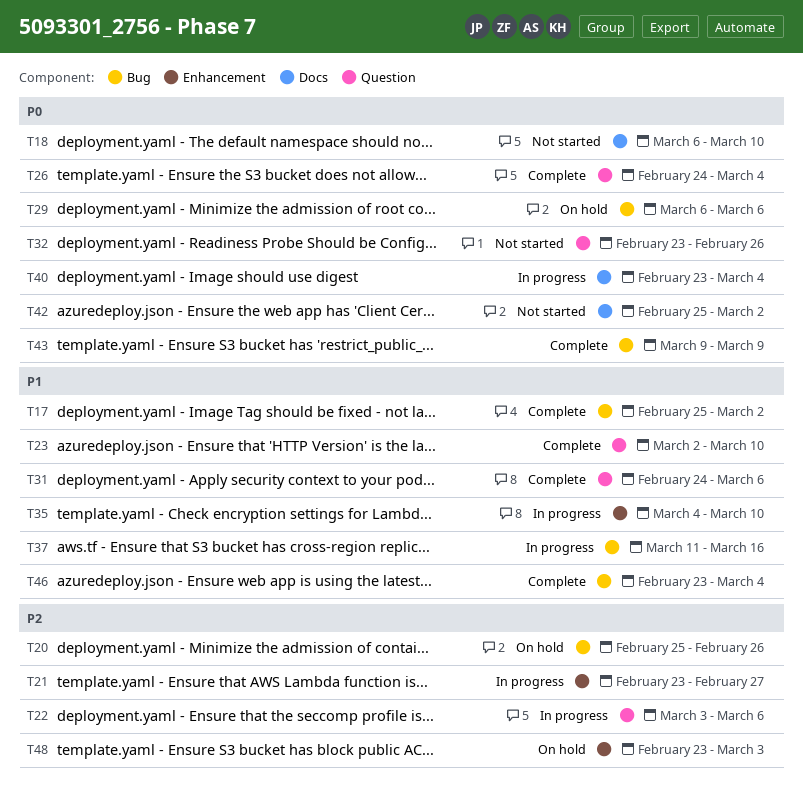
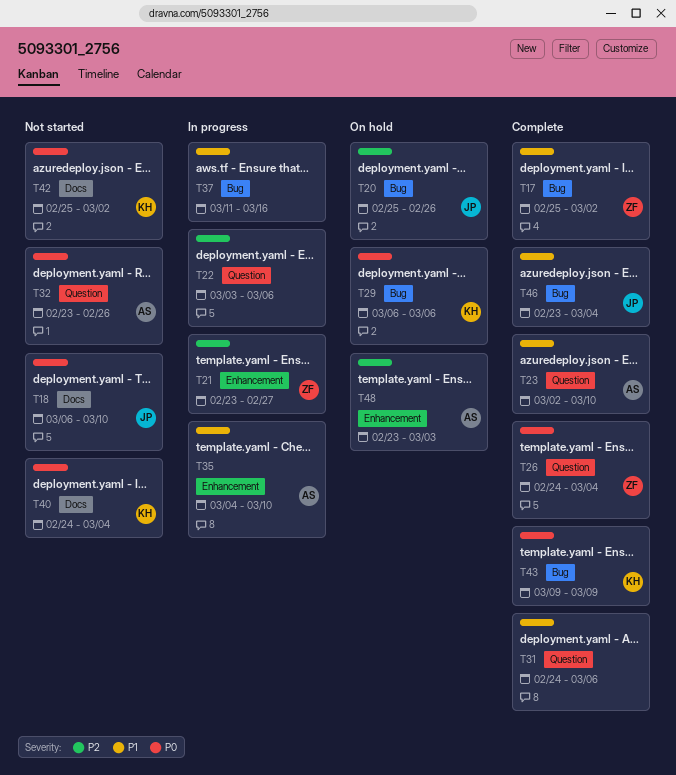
T40, status: In progress -> Not started
T40, start: Feb 23 -> Feb 24

